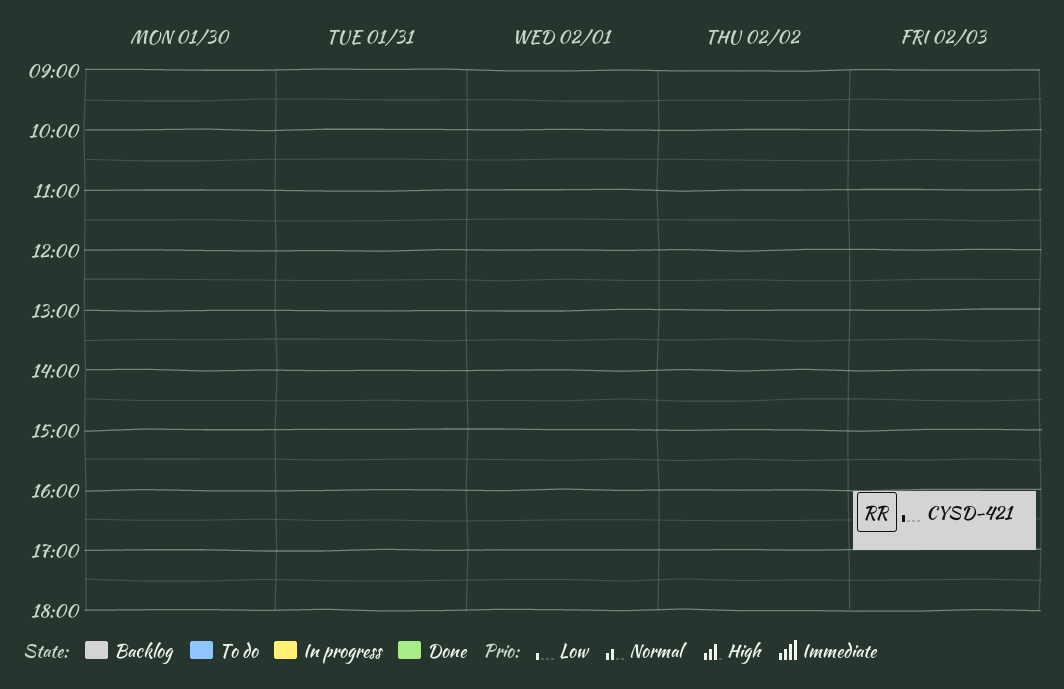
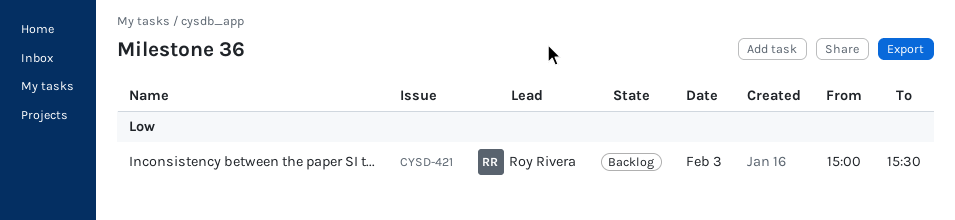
CYSD-421, begins: 16:00 -> 15:00
CYSD-421, ends: 17:00 -> 15:30

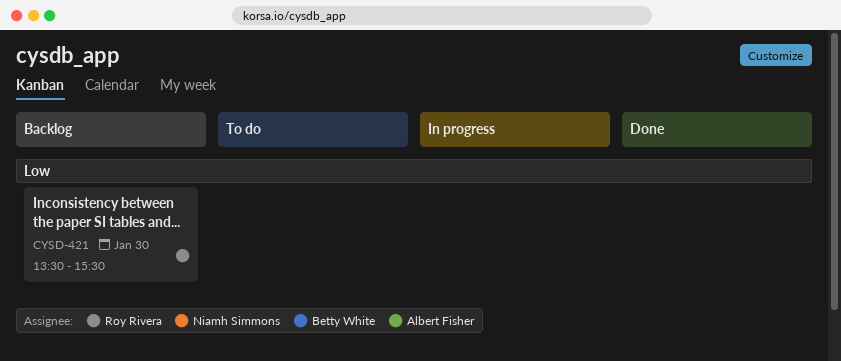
CYSD-421, day: Feb 3 -> Jan 30
CYSD-421, begins: 15:00 -> 13:30

